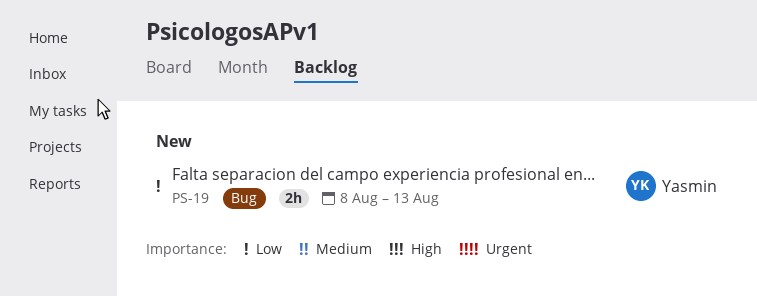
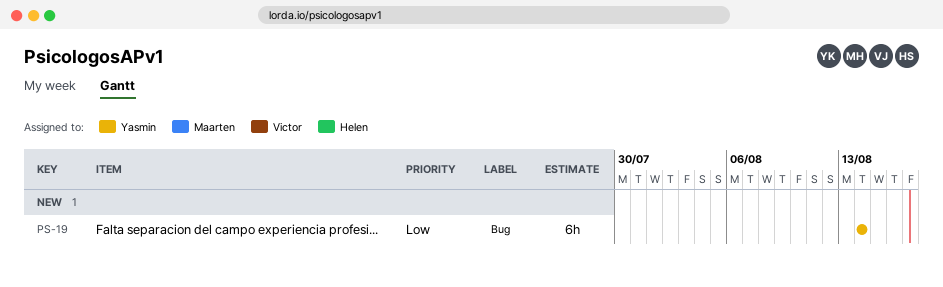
PS-19, estimate: 2h -> 6h
PS-19, start: Aug 8 -> Aug 14
PS-19, due: Aug 13 -> Aug 14

